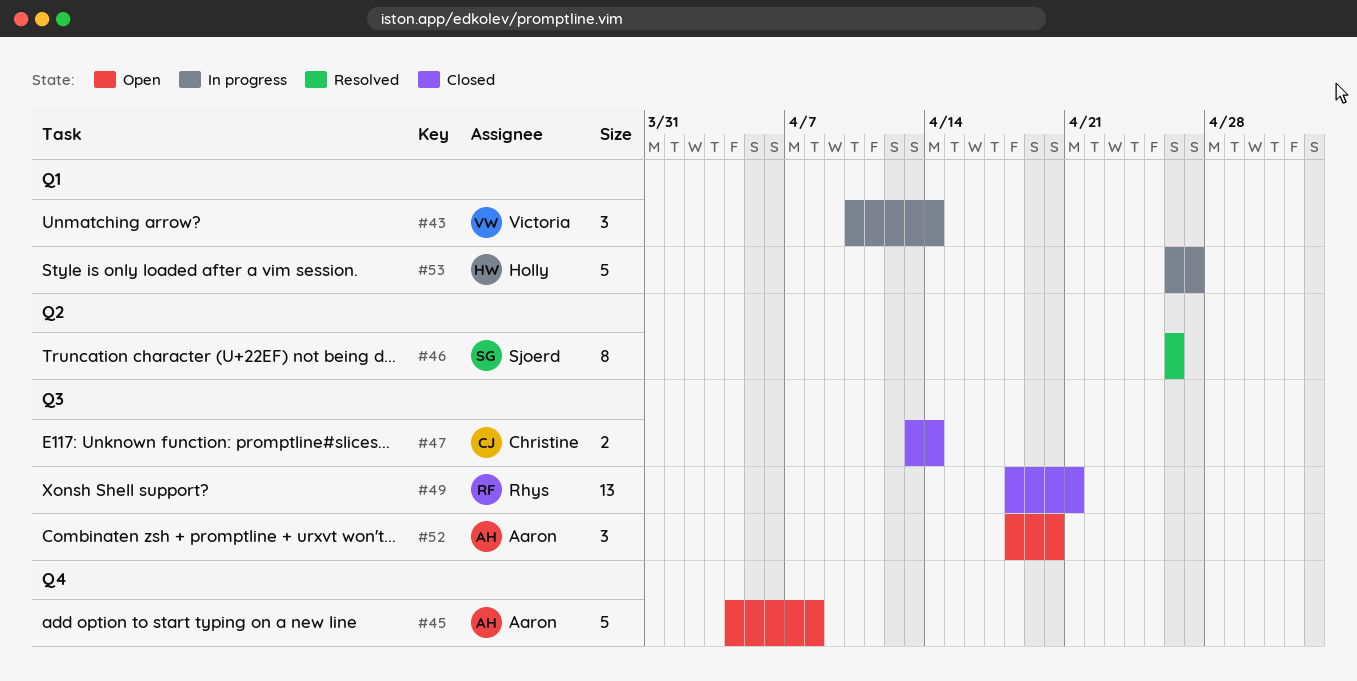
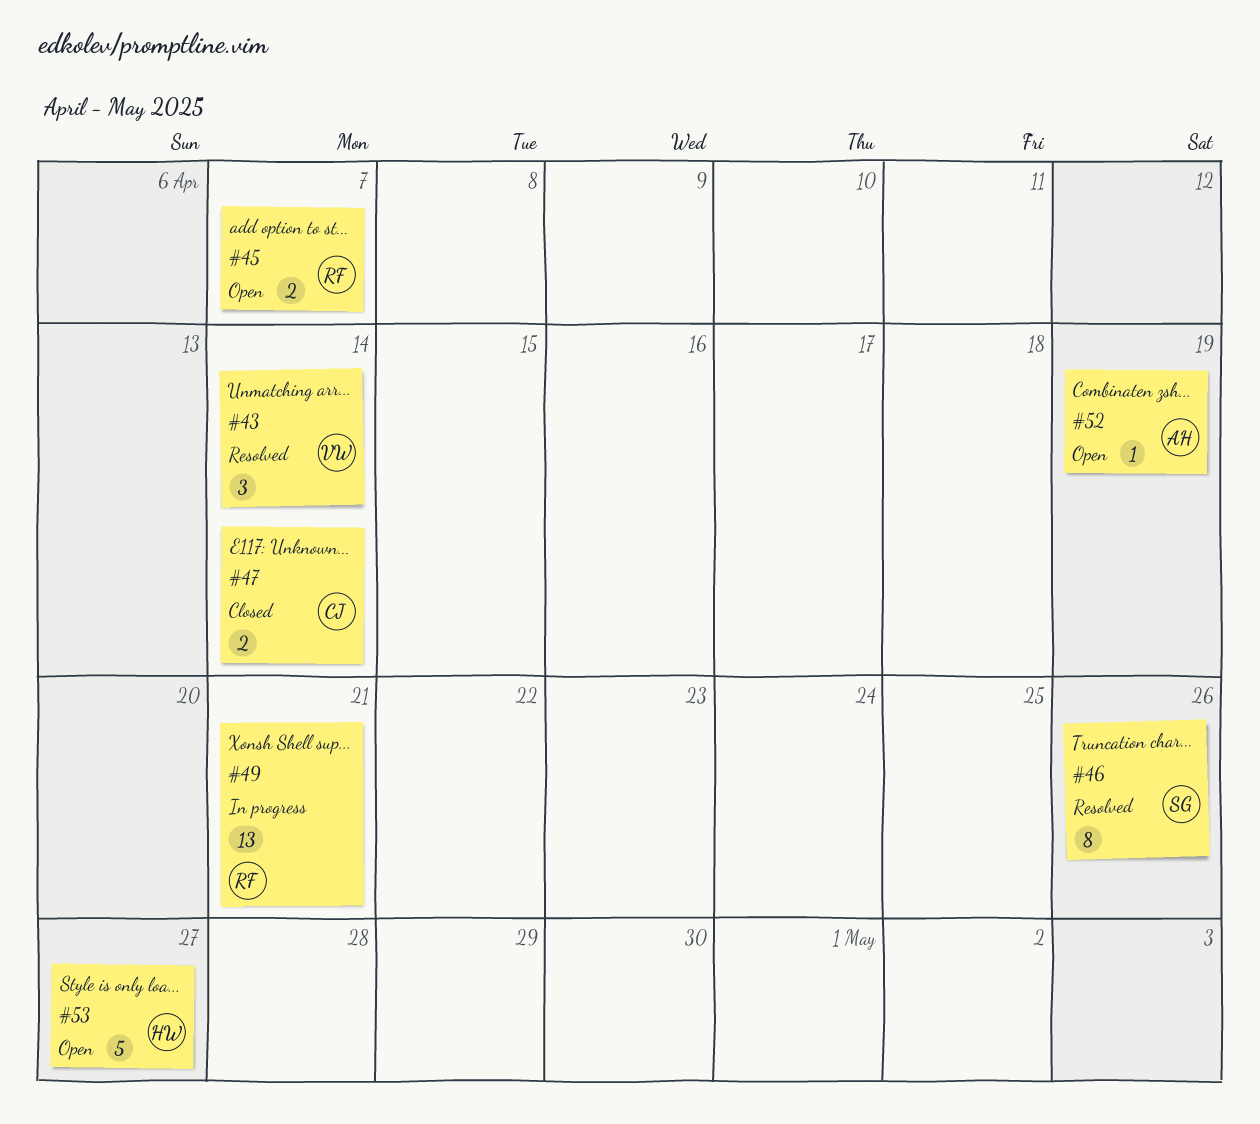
#43, status: In progress -> Resolved
#45, owner: Aaron -> Rhys
#45, estimate: 5 -> 2
#45, due: Apr 8 -> Apr 7
#49, status: Closed -> In progress
#52, estimate: 3 -> 1
#52, due: Apr 20 -> Apr 19
#53, status: In progress -> Open

